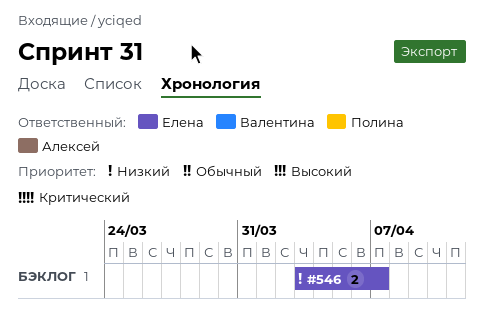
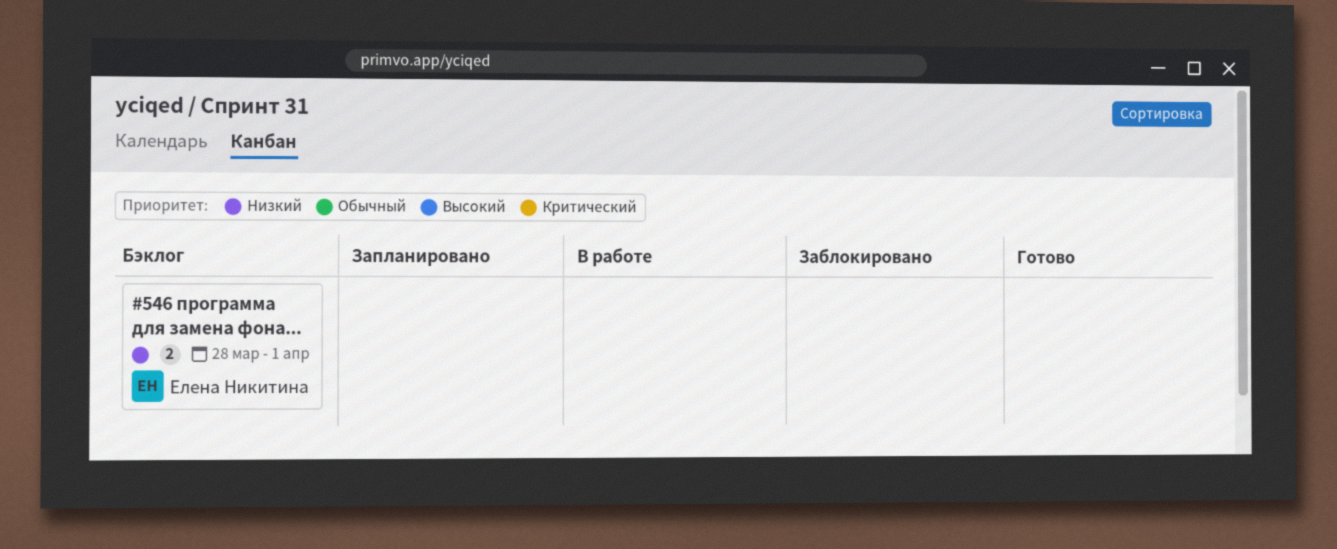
#546, start: Apr 3 -> Mar 28
#546, due: Apr 7 -> Apr 1

